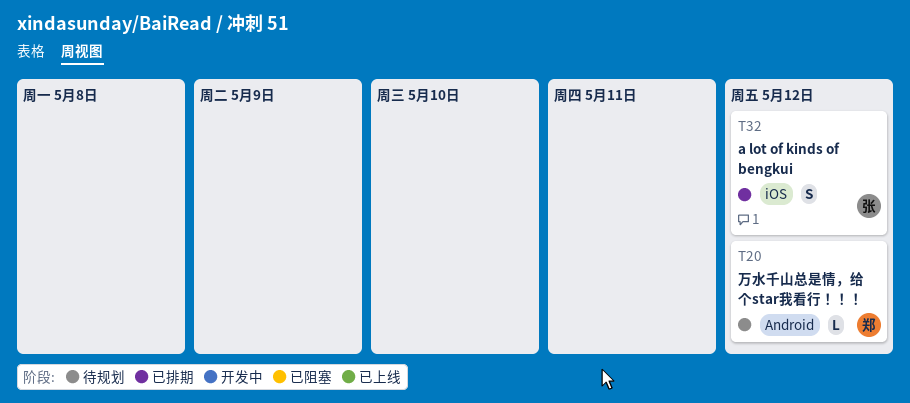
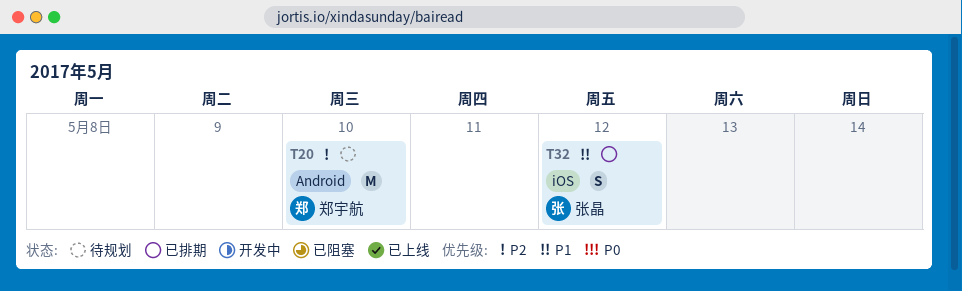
T20, estimate: L -> M
T20, due: May 12 -> May 10

